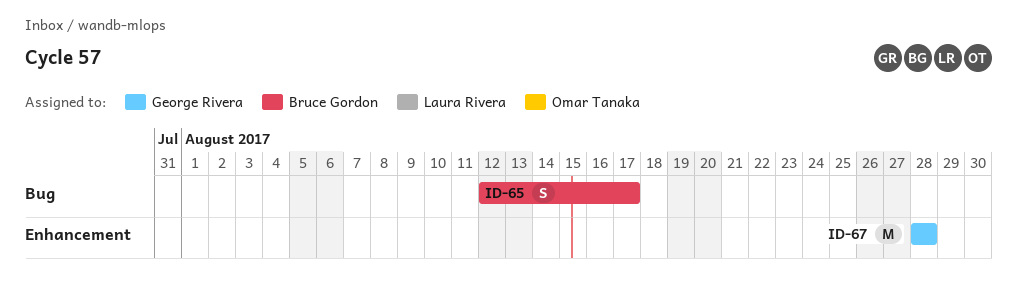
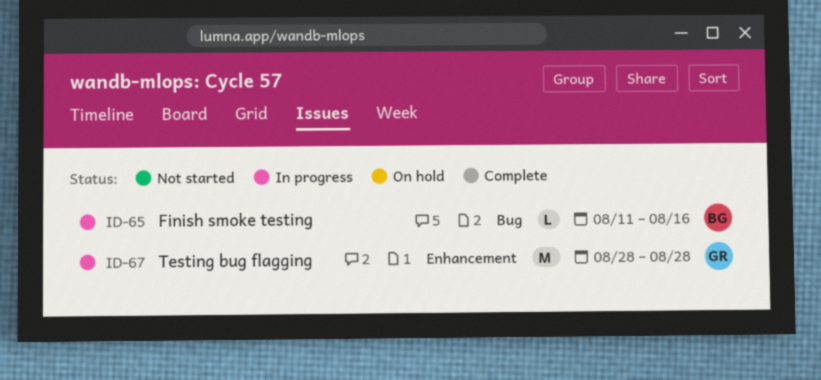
ID-65, estimate: S -> L
ID-65, start: Aug 12 -> Aug 11
ID-65, due: Aug 17 -> Aug 16

